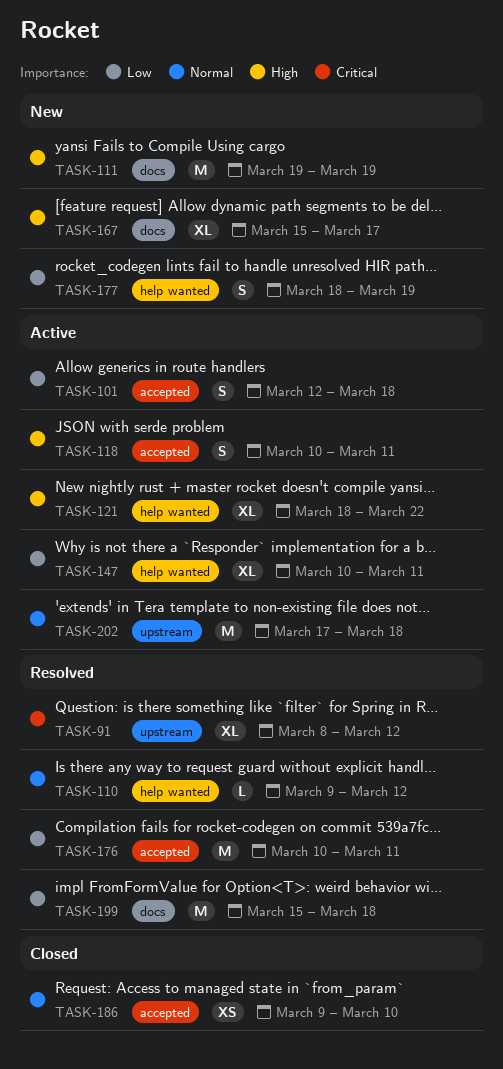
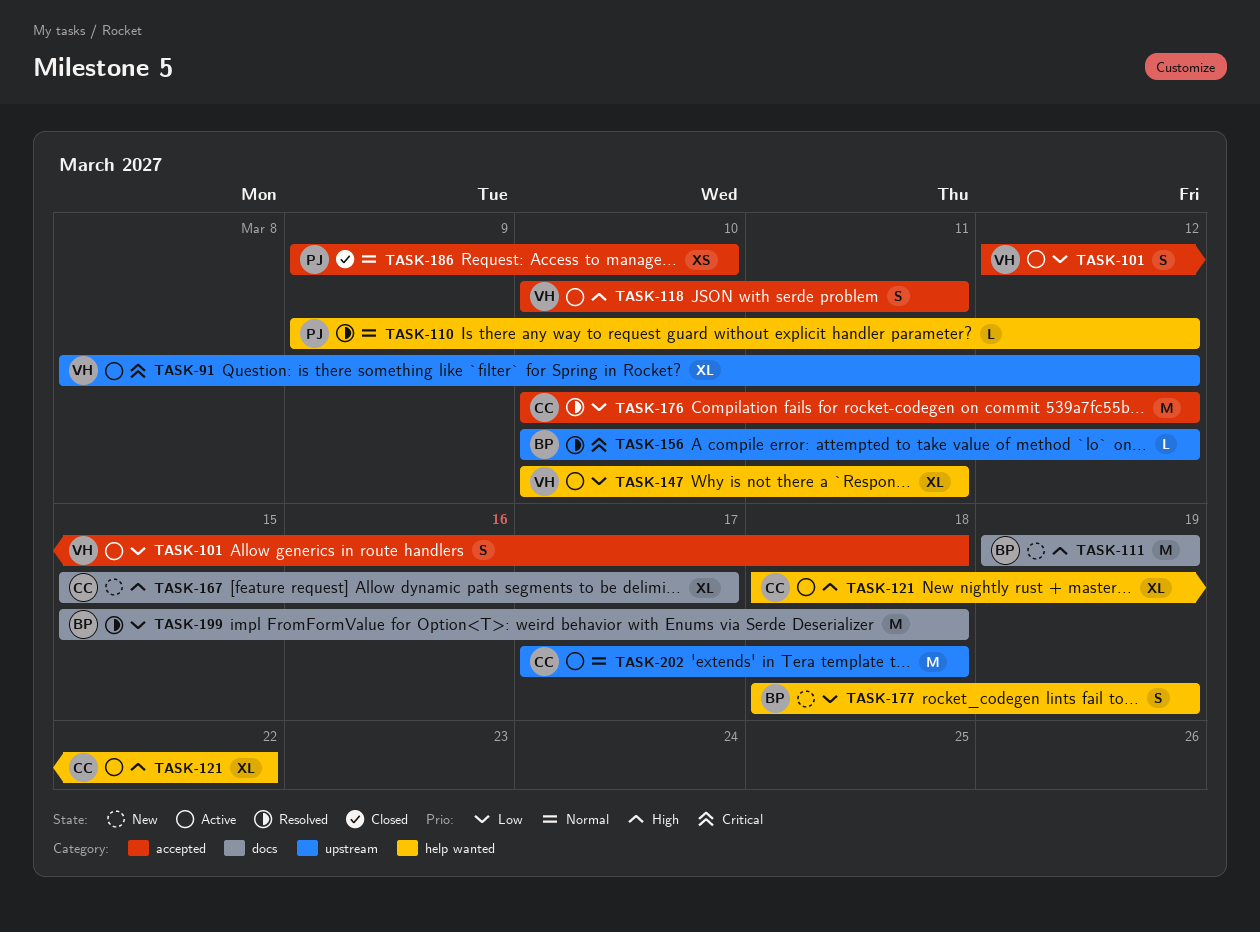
TASK-91, status: Resolved -> Active
TASK-156: none -> present
TASK-176, due: Mar 11 -> Mar 12

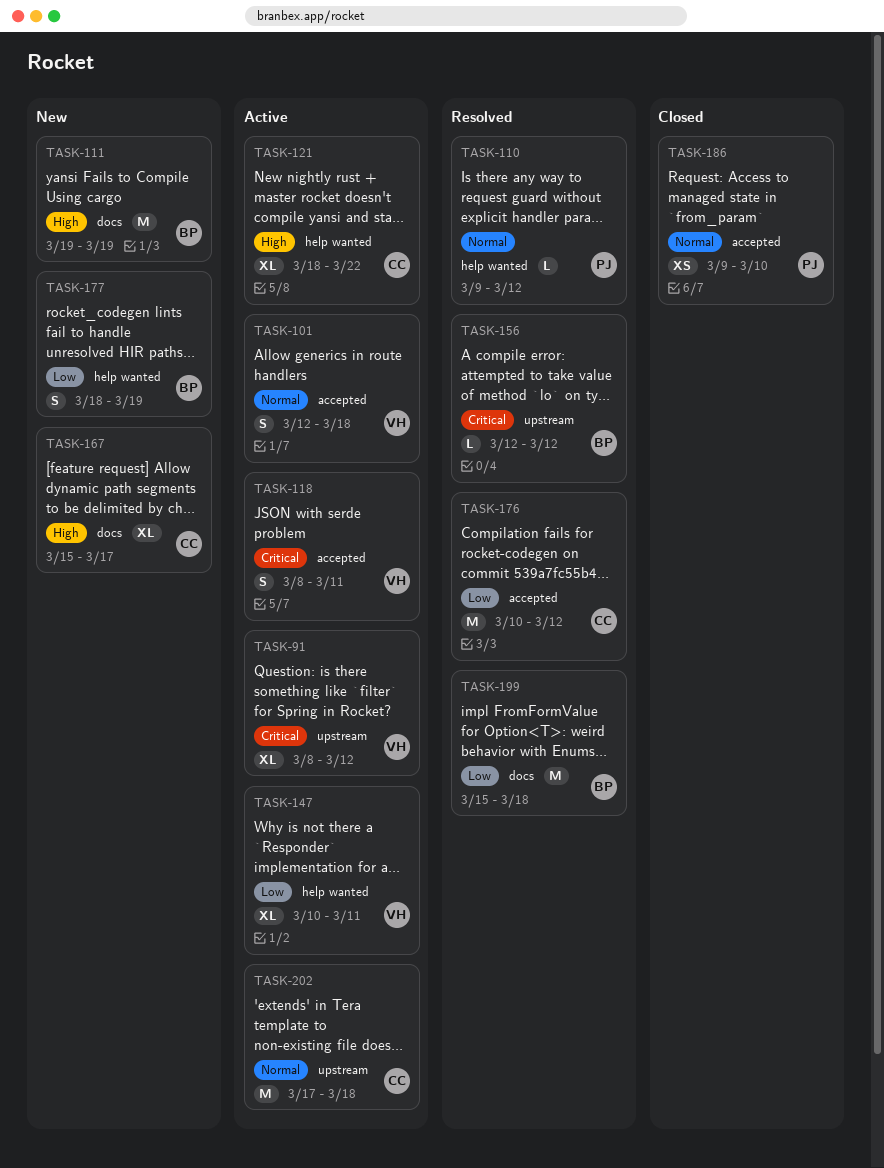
TASK-101, priority: Low -> Normal
TASK-118, priority: High -> Critical
TASK-118, start: Mar 10 -> Mar 8
TASK-156, start: Mar 10 -> Mar 12

